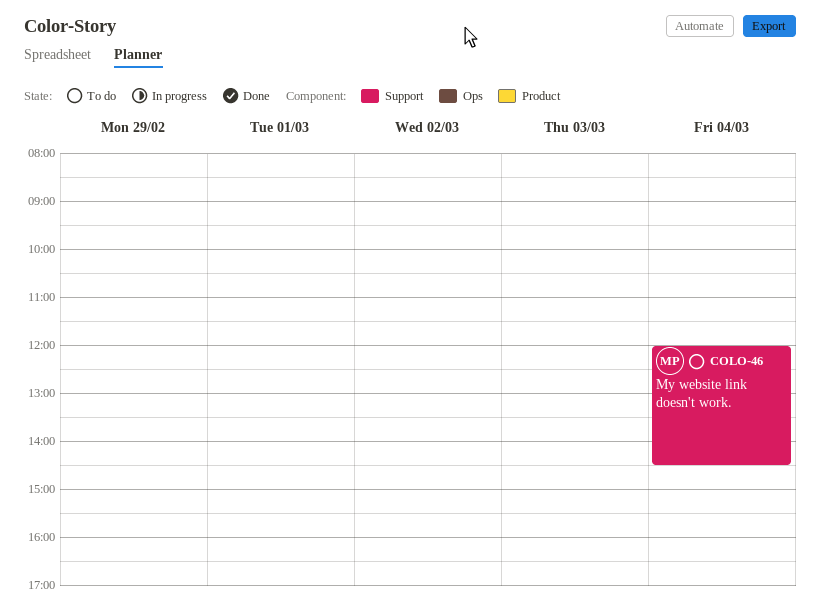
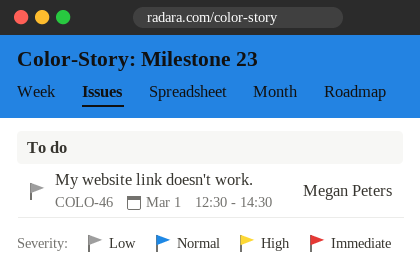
COLO-46, day: Mar 4 -> Mar 1
COLO-46, begins: 12:00 -> 12:30

